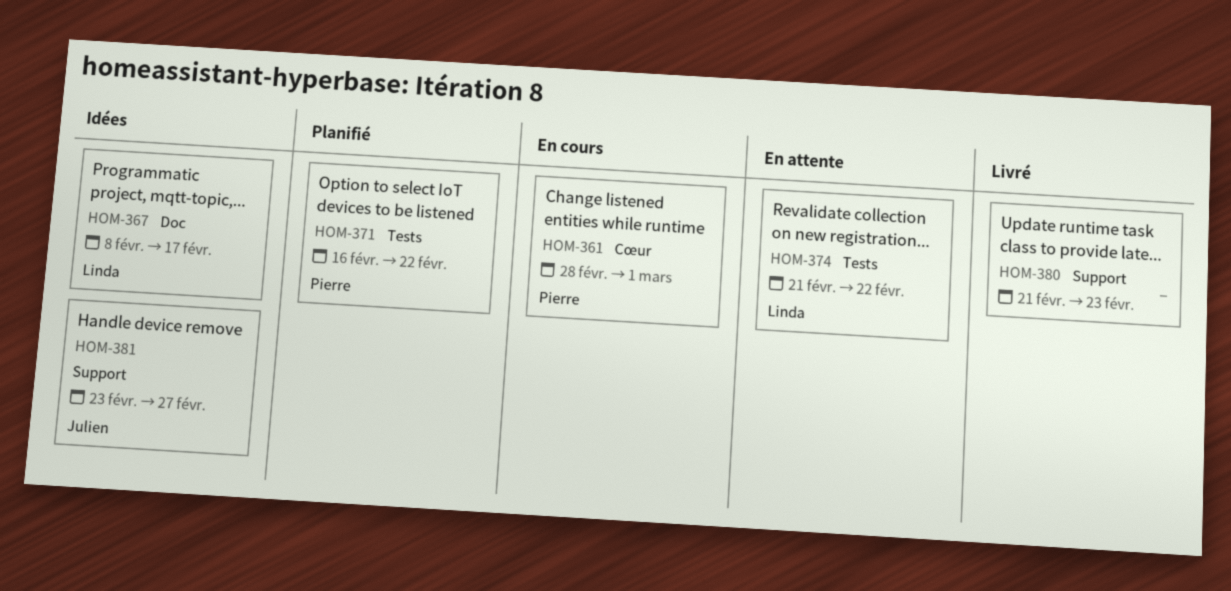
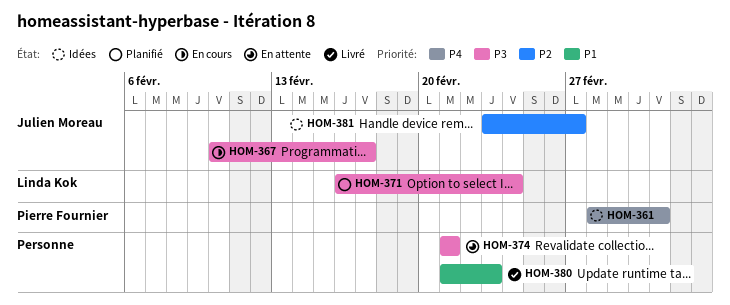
HOM-361, status: En cours -> Idées
HOM-361, due: Mar 1 -> Mar 3
HOM-367, status: Idées -> En cours
HOM-367, owner: Linda Kok -> Julien Moreau
HOM-367, start: Feb 8 -> Feb 10
HOM-371, owner: Pierre Fournier -> Linda Kok
HOM-371, due: Feb 22 -> Feb 24
HOM-374, owner: Linda Kok -> none
HOM-374, due: Feb 22 -> Feb 21

